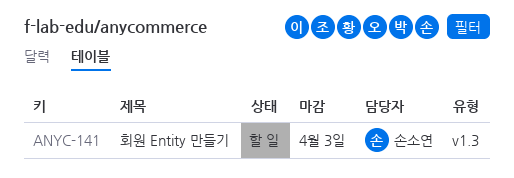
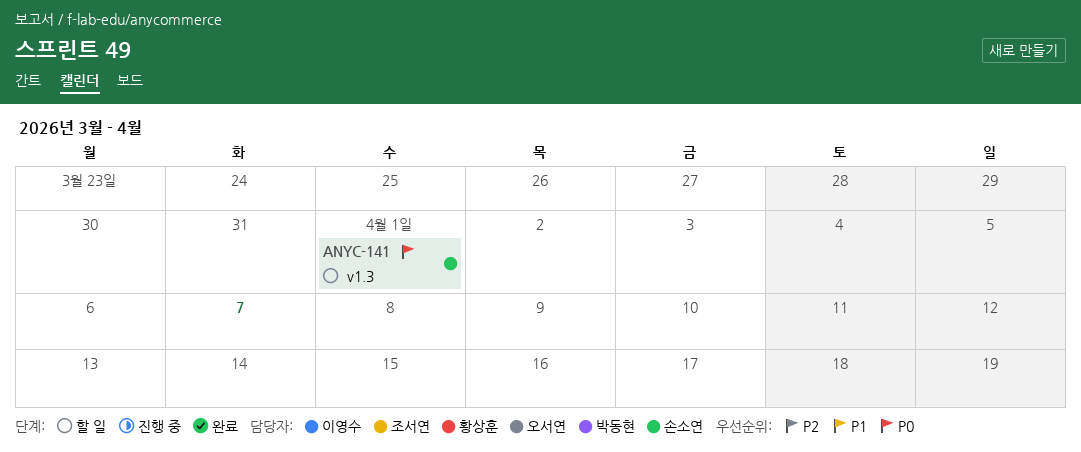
ANYC-141, due: Apr 3 -> Apr 1

